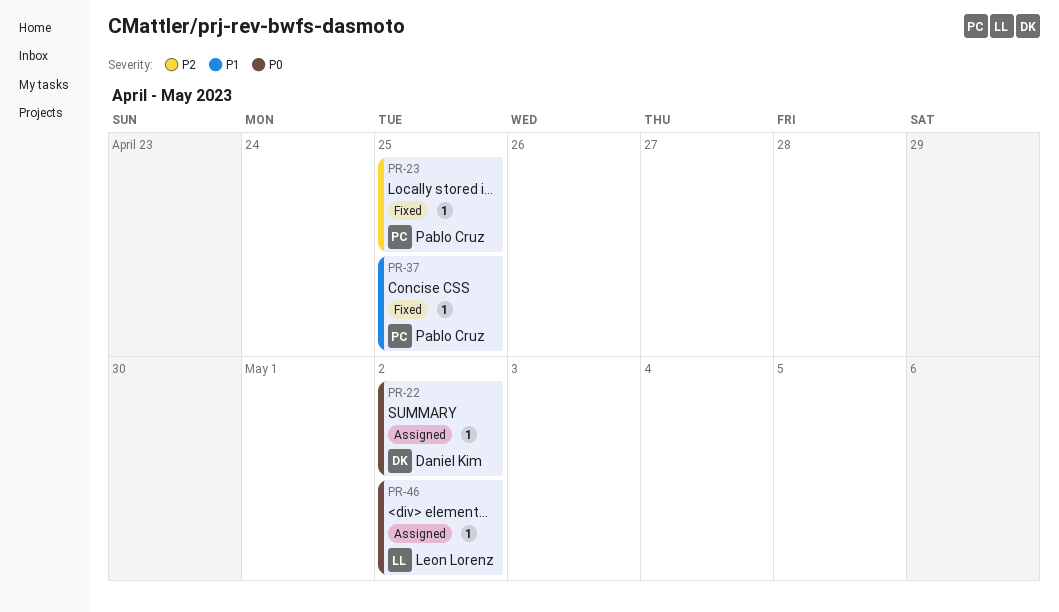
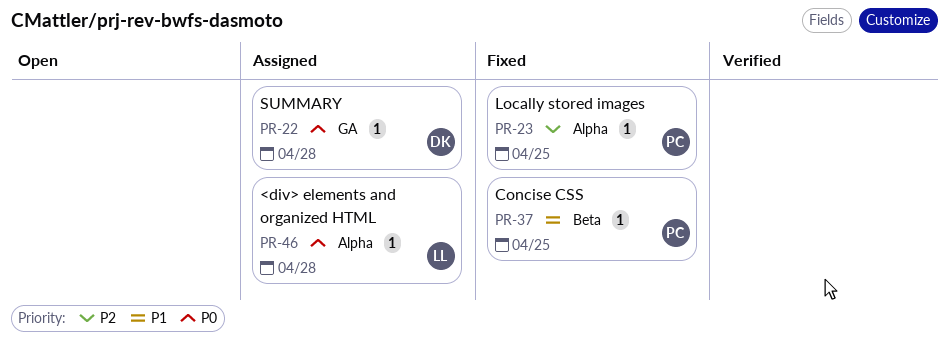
PR-22, due: May 2 -> Apr 28
PR-46, due: May 2 -> Apr 28

